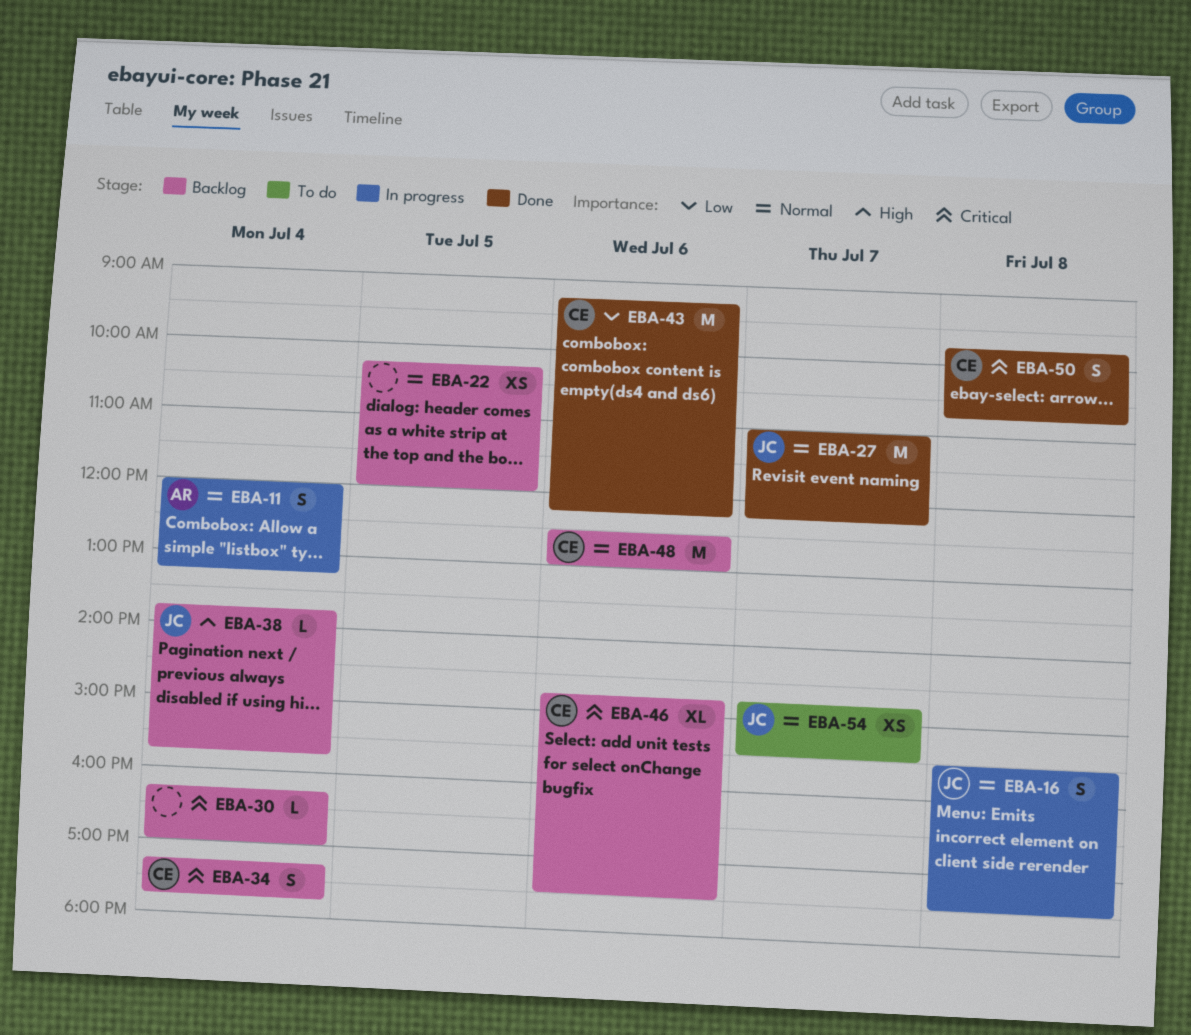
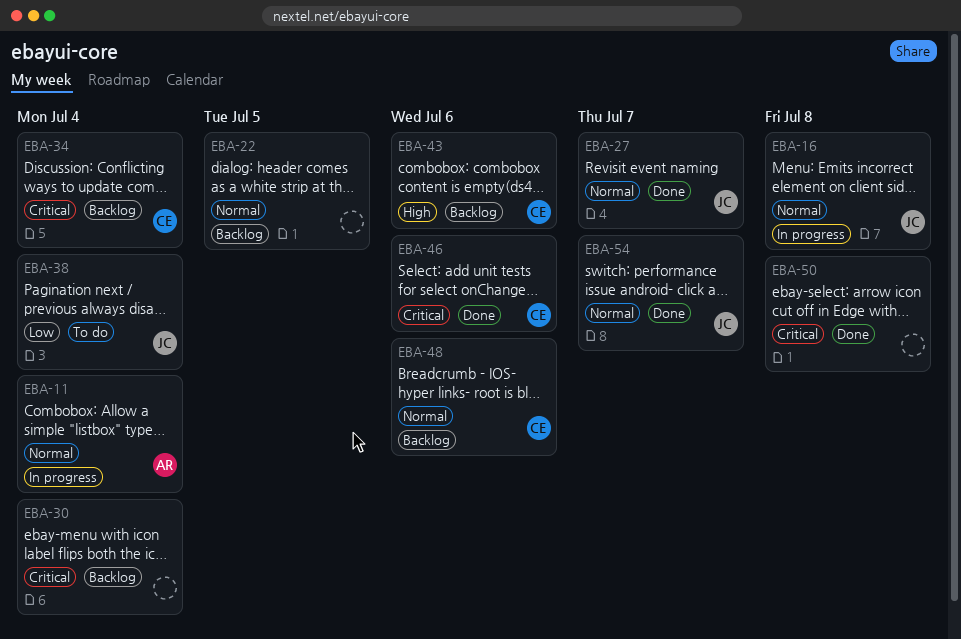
EBA-38, status: Backlog -> To do
EBA-38, priority: High -> Low
EBA-43, status: Done -> Backlog
EBA-43, priority: Low -> High
EBA-46, status: Backlog -> Done
EBA-50, owner: CE -> none
EBA-54, status: To do -> Done

